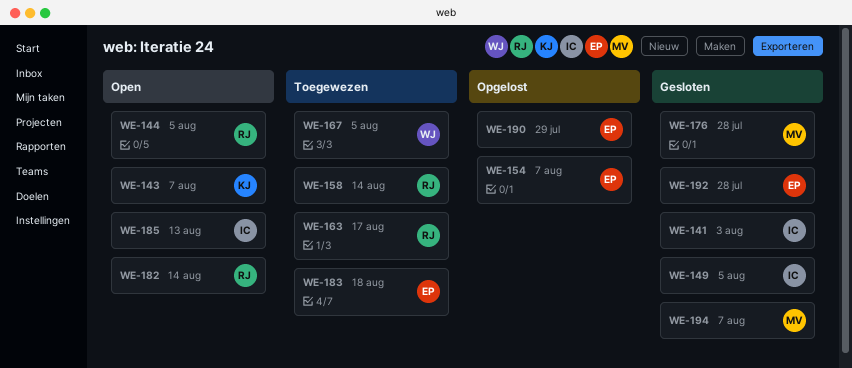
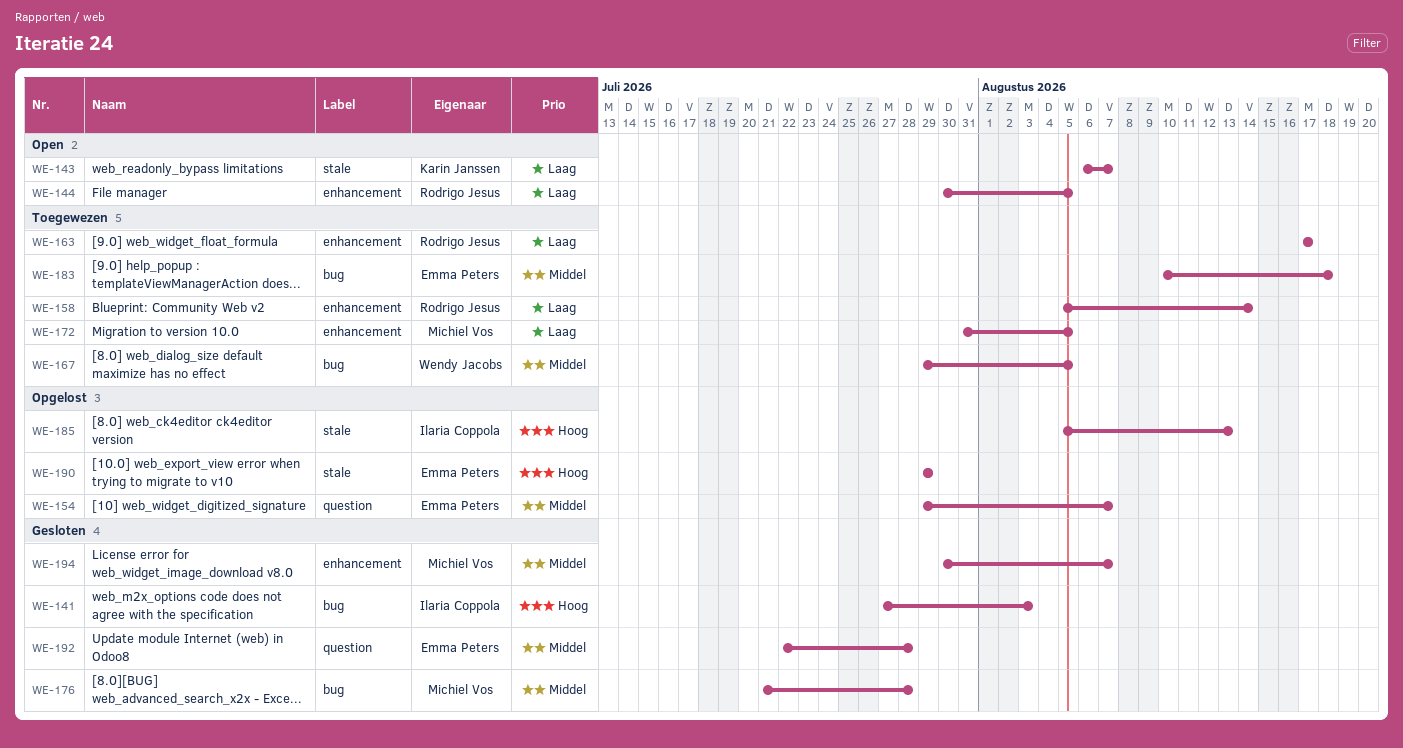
WE-149: present -> none
WE-172: none -> present
WE-182: present -> none
WE-185, status: Open -> Opgelost

